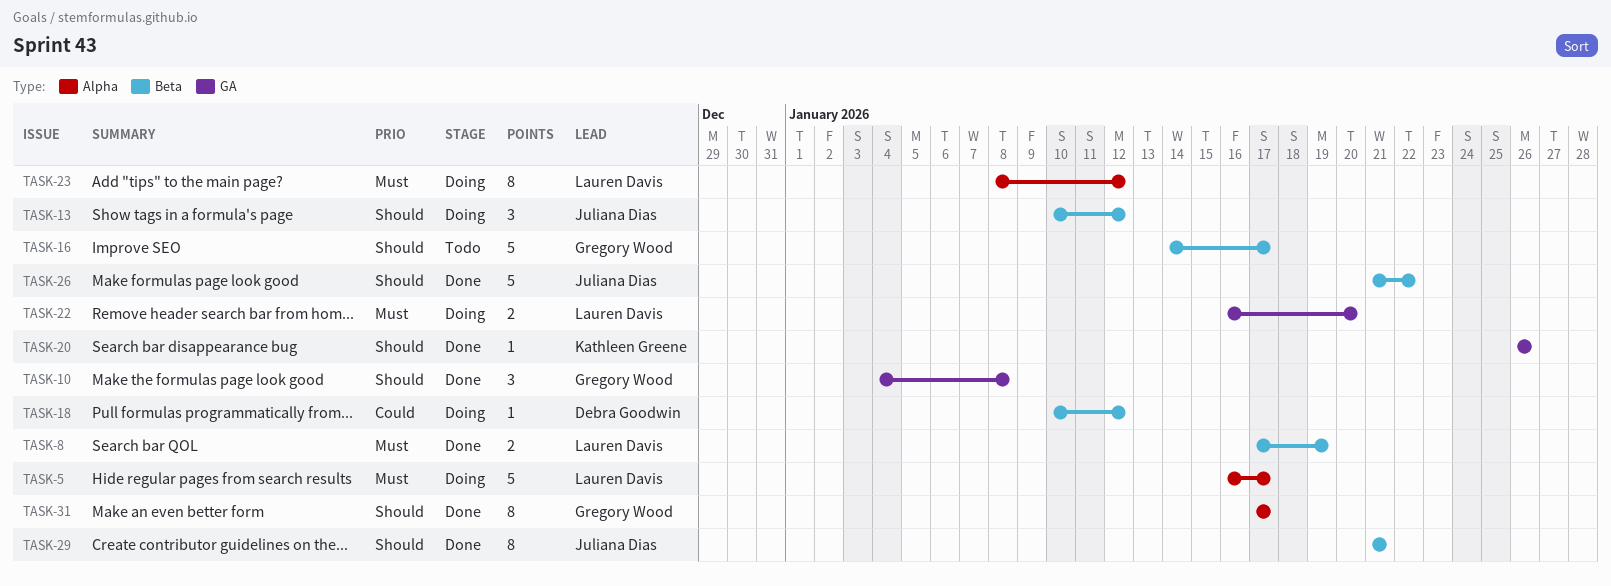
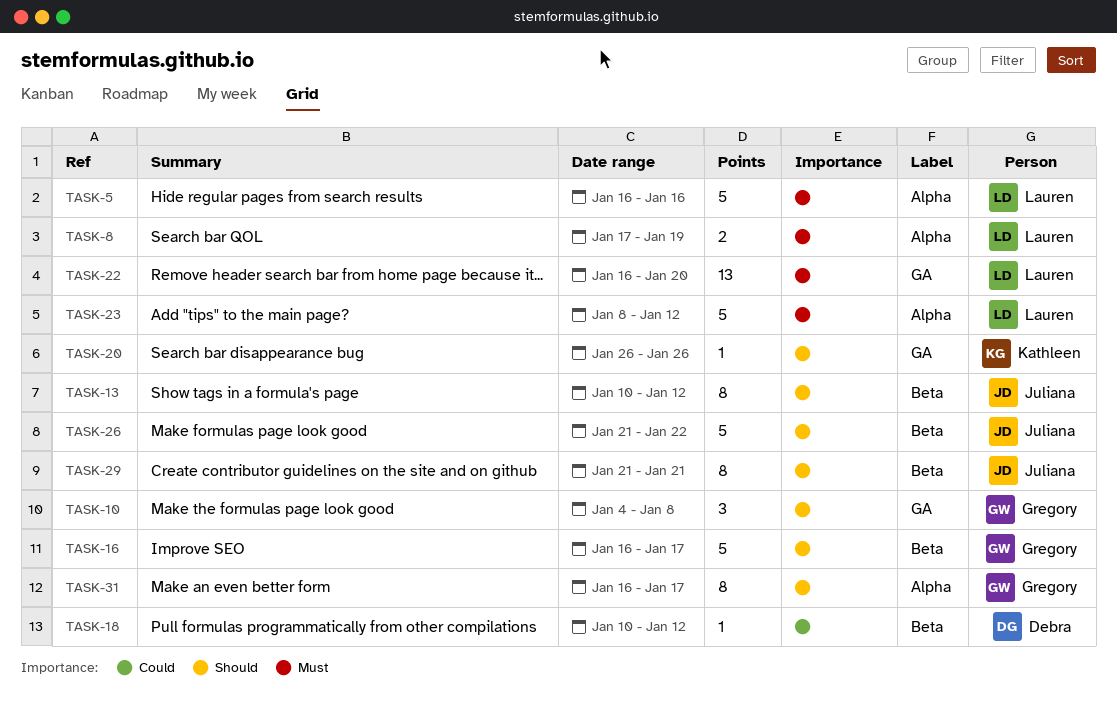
TASK-5, due: Jan 17 -> Jan 16
TASK-8, label: Beta -> Alpha
TASK-13, estimate: 3 -> 8
TASK-16, start: Jan 14 -> Jan 16
TASK-22, estimate: 2 -> 13
TASK-23, estimate: 8 -> 5
TASK-31, start: Jan 17 -> Jan 16

